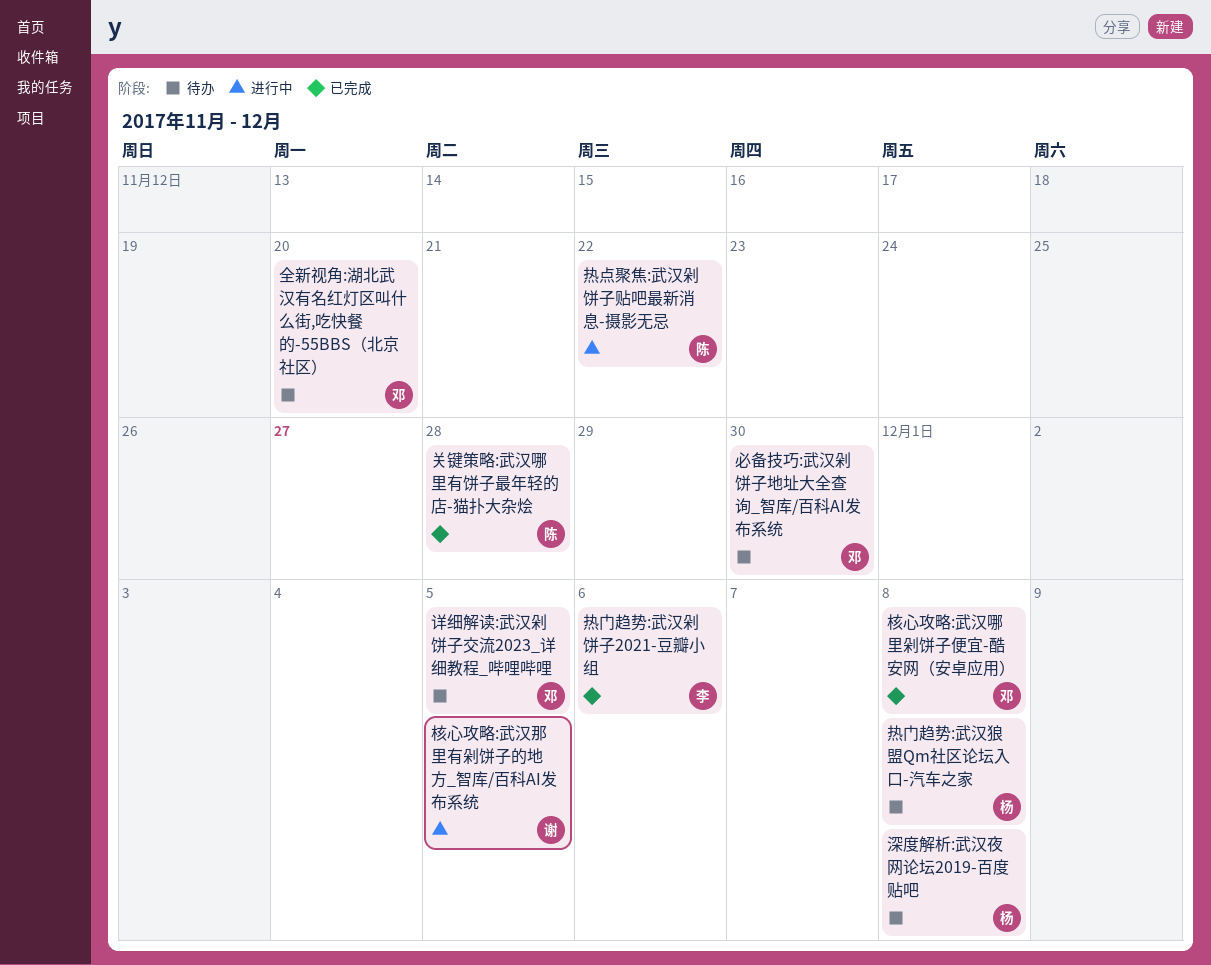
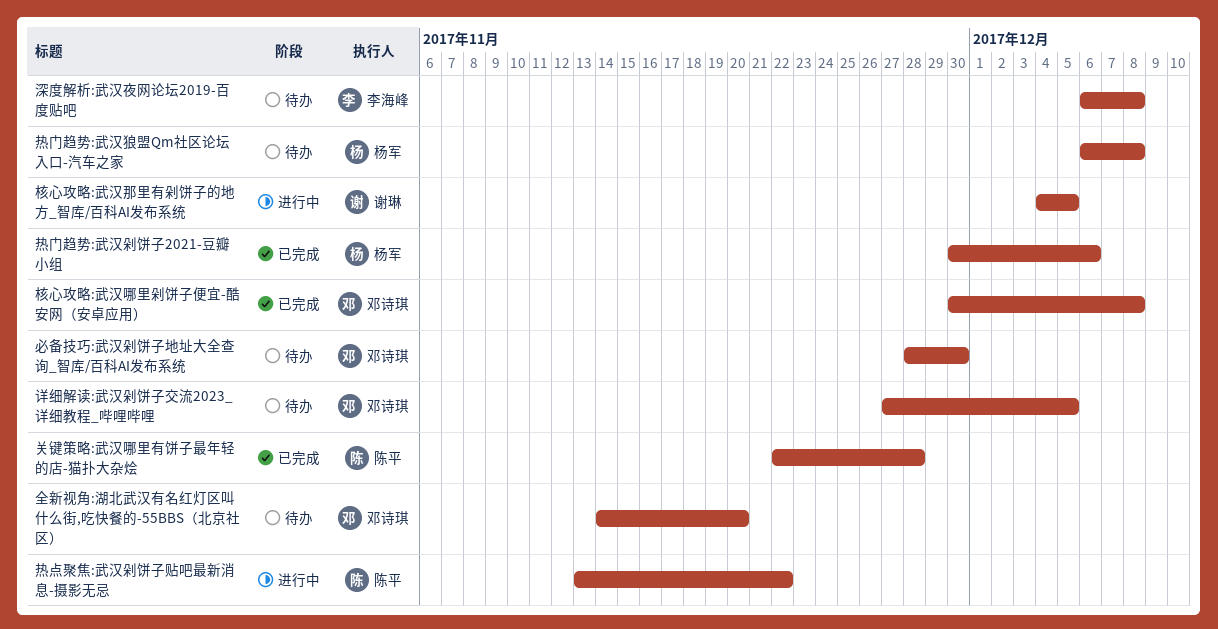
深度解析:武汉夜网论坛2019-百度贴吧, owner: 杨军 -> 李海峰
热门趋势:武汉剁饼子2021-豆瓣小组, owner: 李海峰 -> 杨军

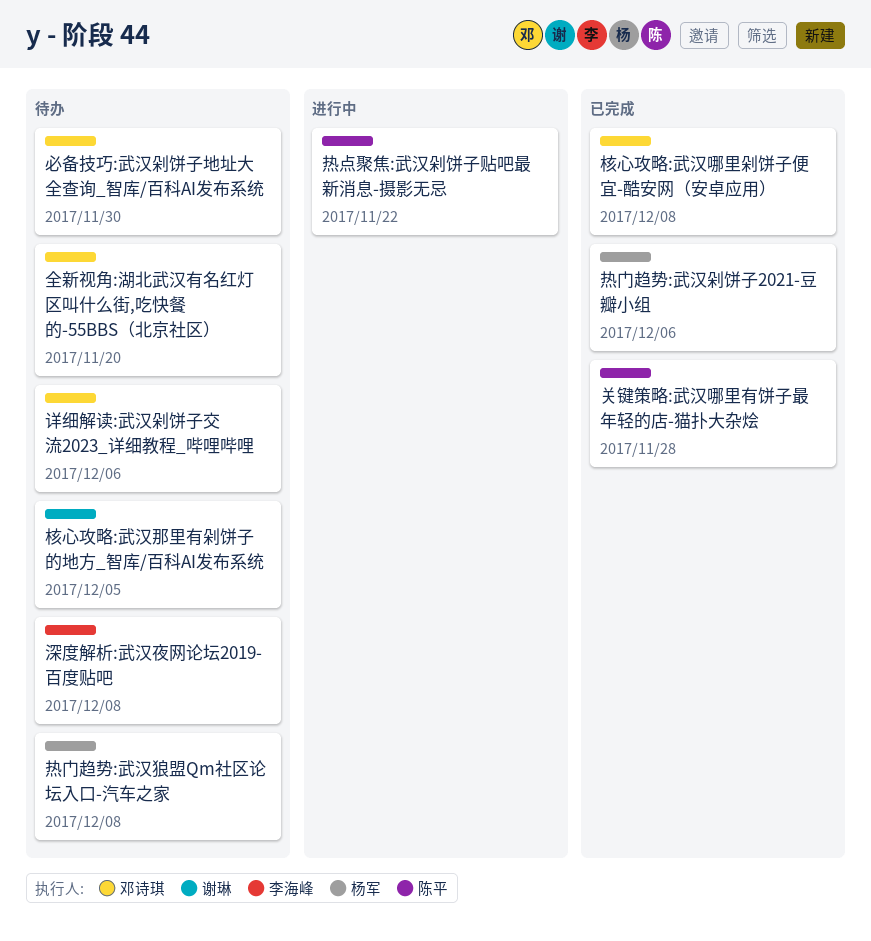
核心攻略:武汉那里有剁饼子的地方_智库/百科AI发布系统, status: 进行中 -> 待办
详细解读:武汉剁饼子交流2023_详细教程_哔哩哔哩, due: Dec 5 -> Dec 6

